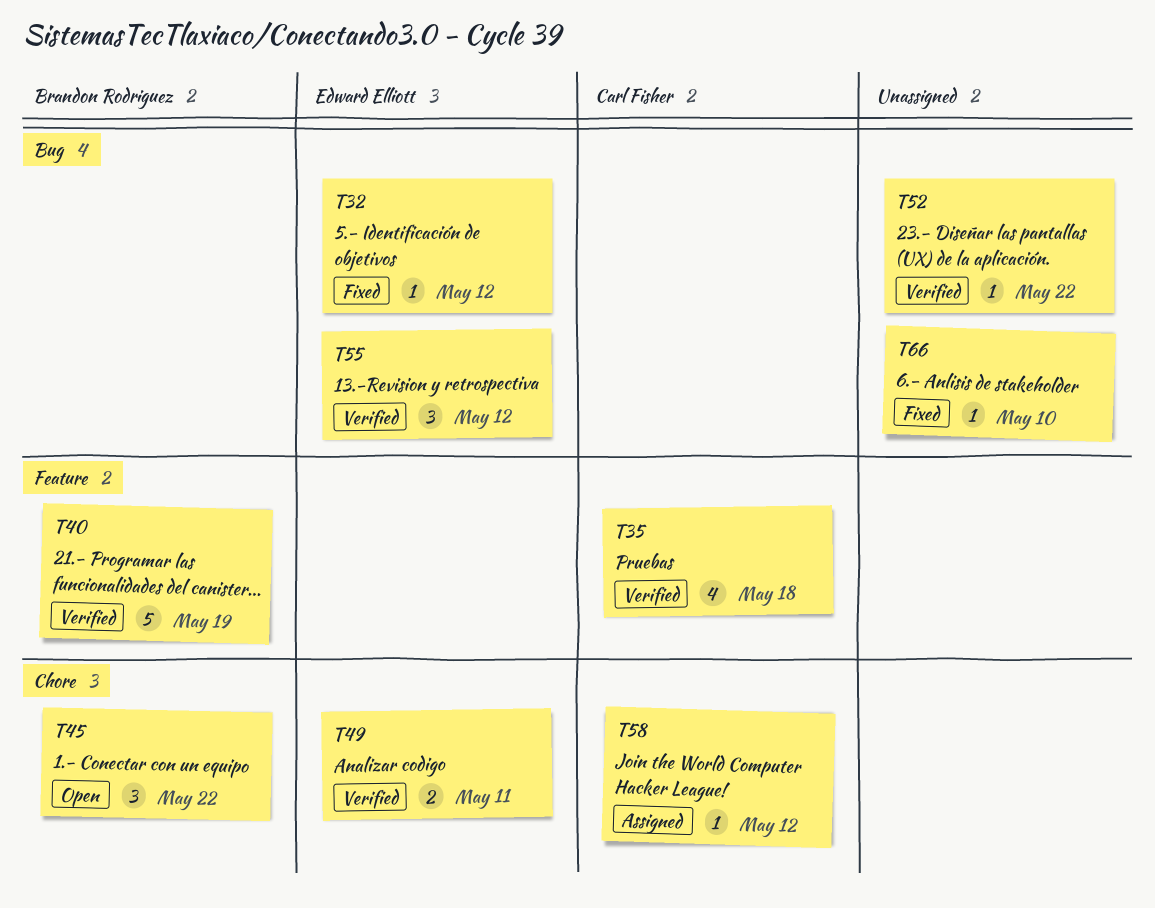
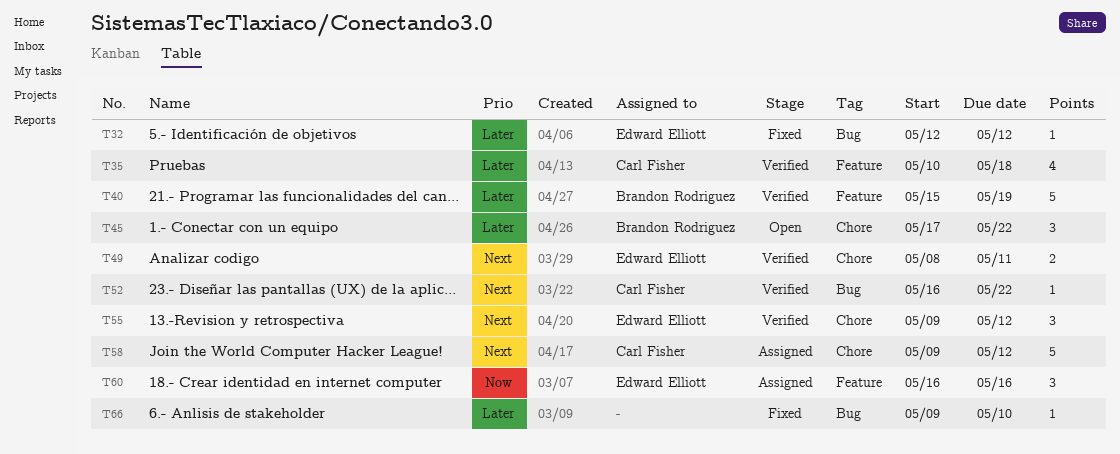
T52, owner: none -> Carl Fisher
T55, label: Bug -> Chore
T58, estimate: 1 -> 5
T60: none -> present

